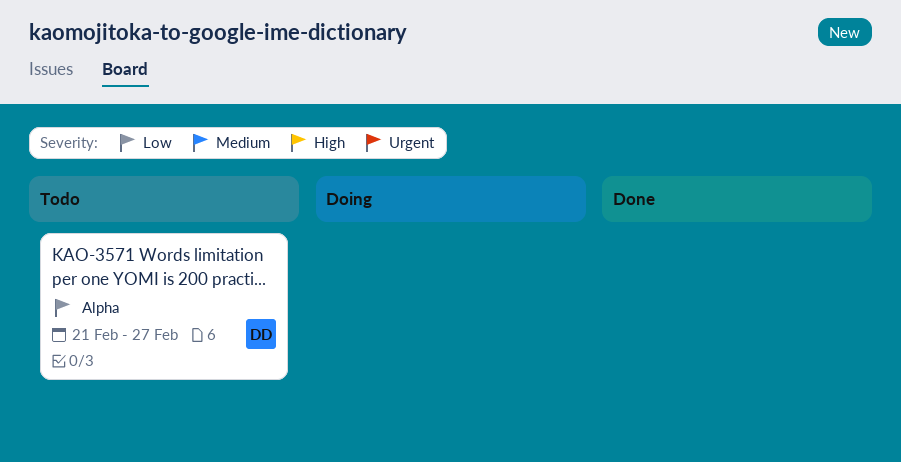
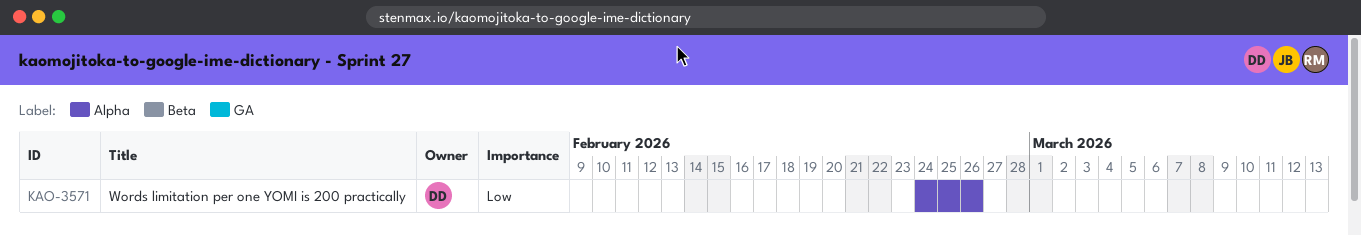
KAO-3571, start: Feb 21 -> Feb 24
KAO-3571, due: Feb 27 -> Feb 26

